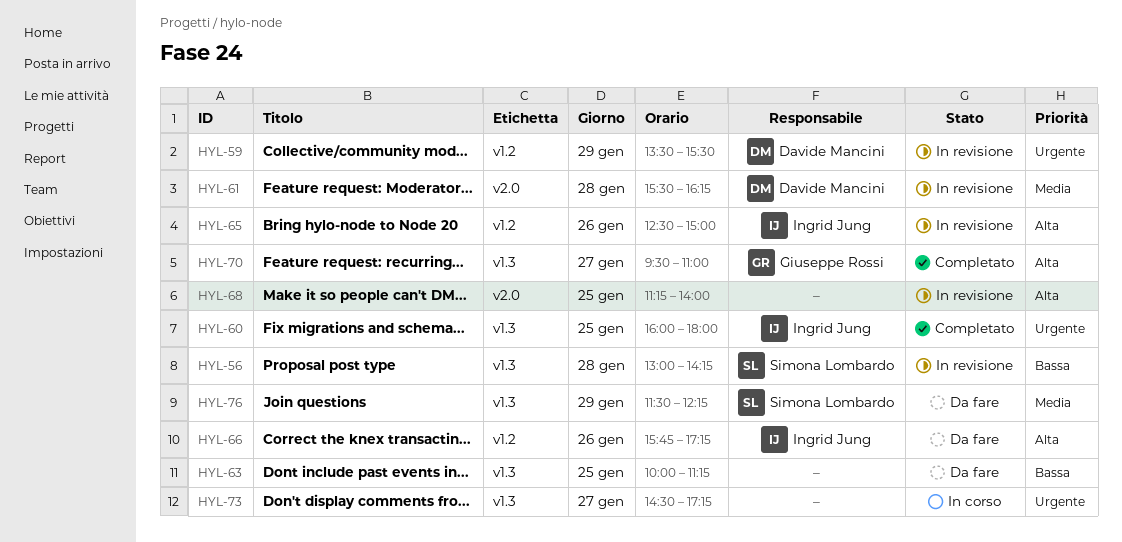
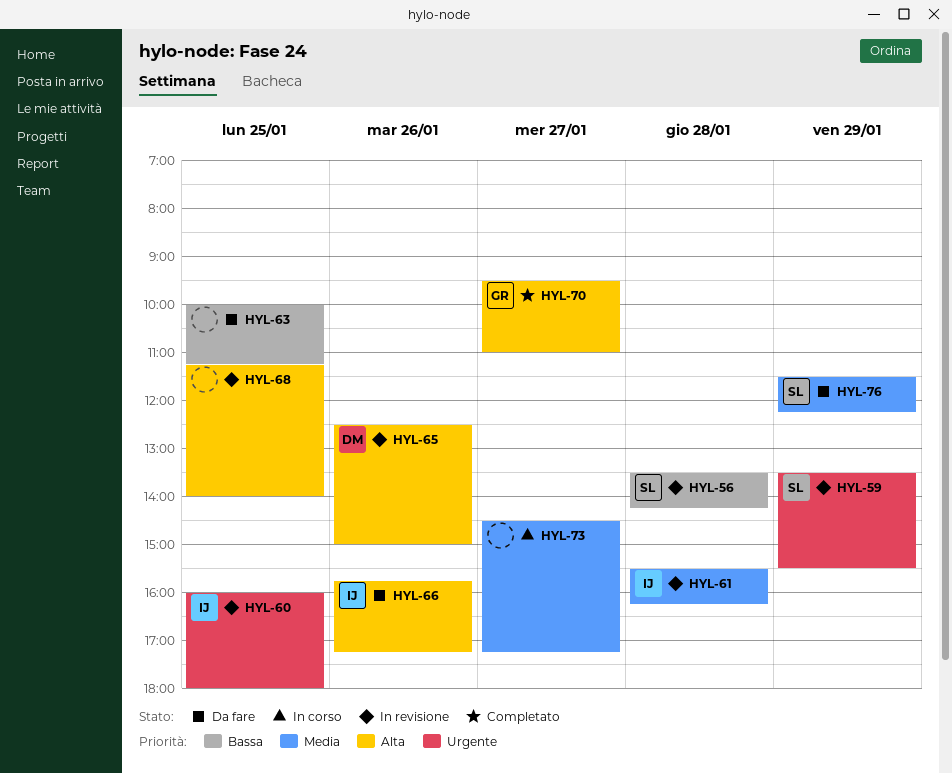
HYL-56, begins: 13:00 -> 13:30
HYL-59, owner: Davide Mancini -> Simona Lombardo
HYL-60, status: Completato -> In revisione
HYL-61, owner: Davide Mancini -> Ingrid Jung
HYL-65, owner: Ingrid Jung -> Davide Mancini
HYL-73, priority: Urgente -> Media

